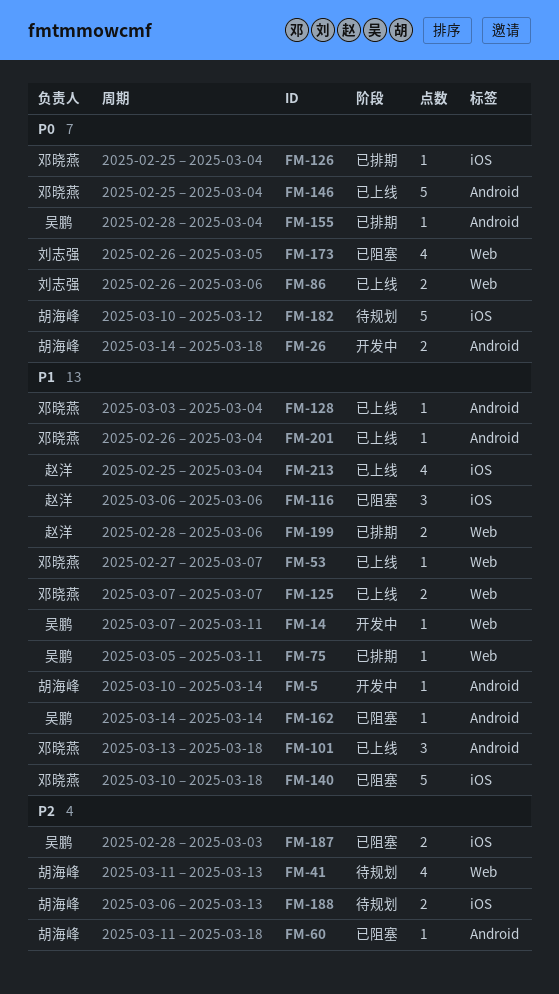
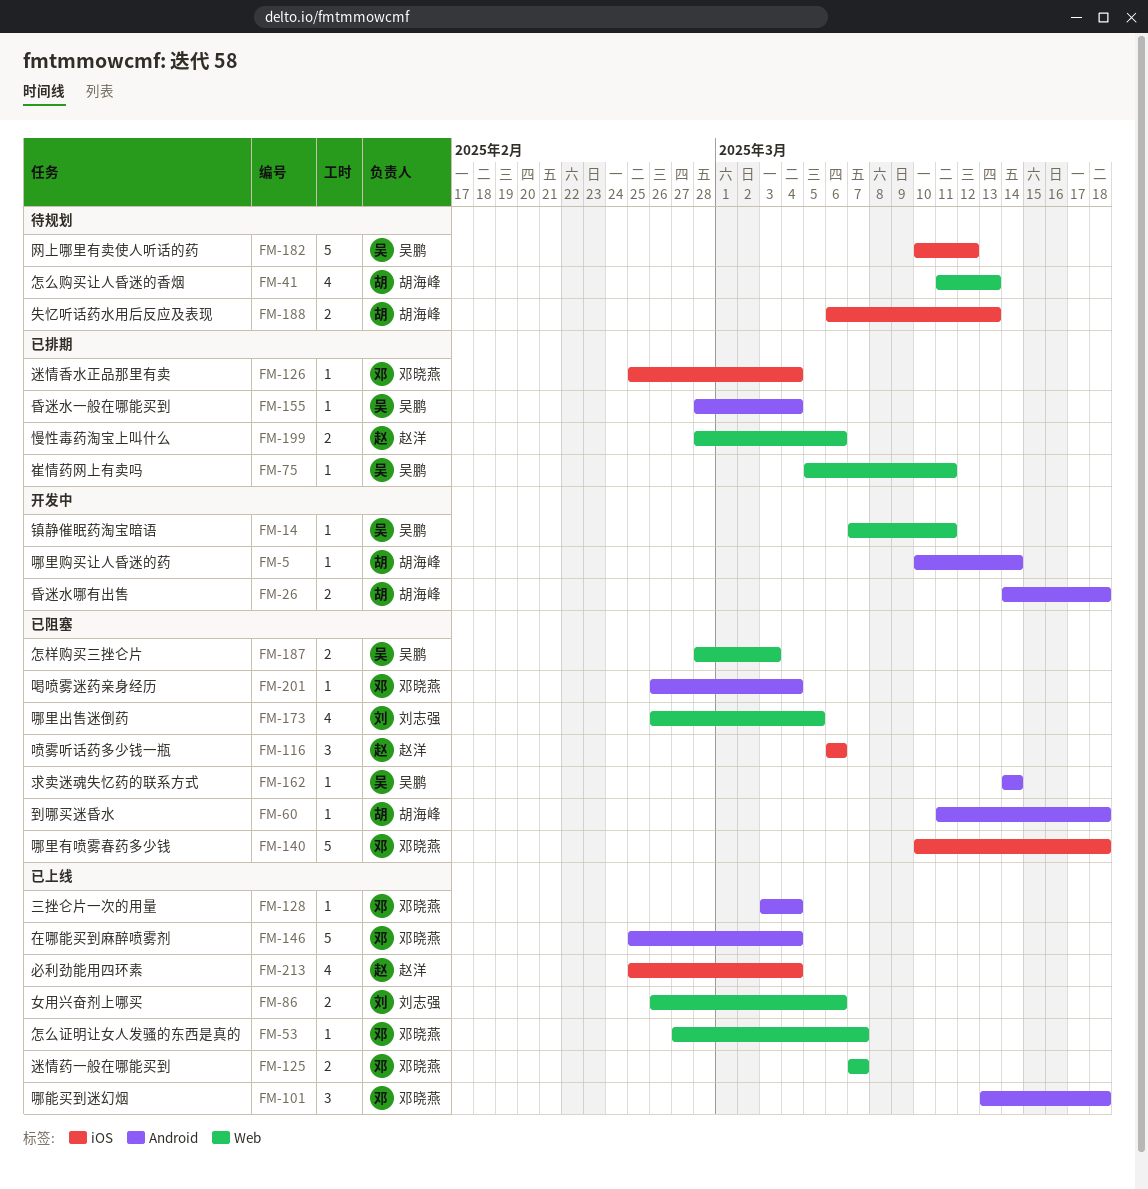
FM-182, owner: 胡海峰 -> 吴鹏
FM-187, label: iOS -> Web
FM-201, status: 已上线 -> 已阻塞

